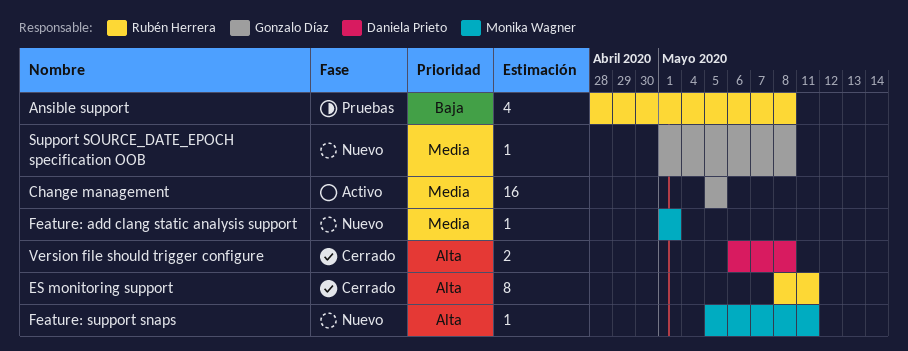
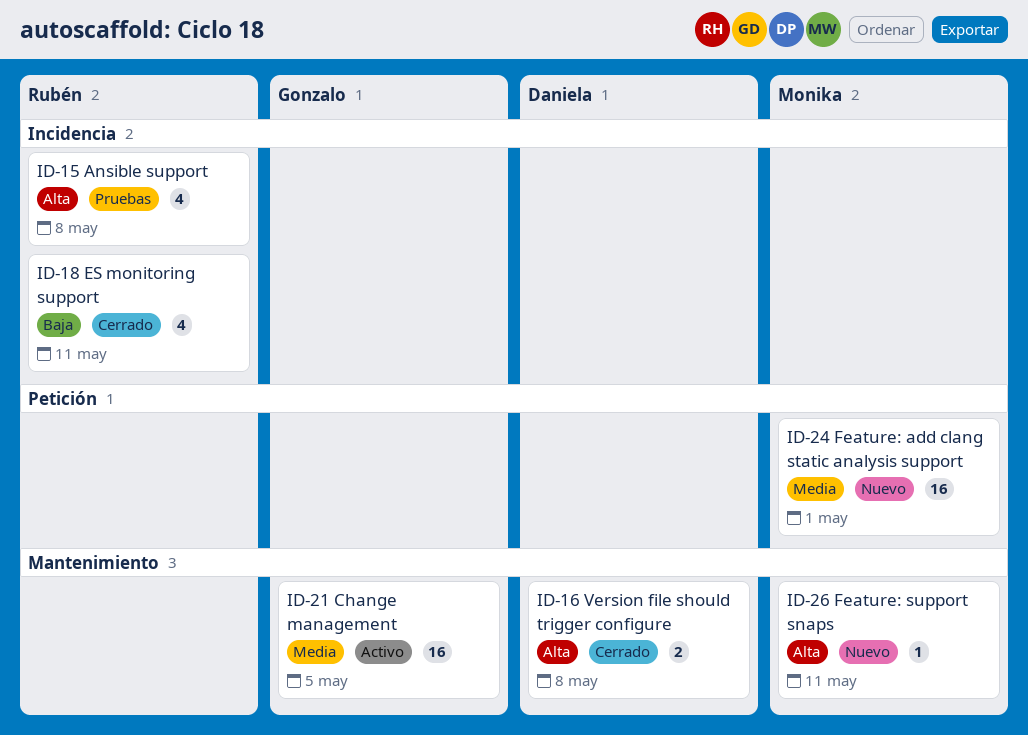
Ansible support, priority: Baja -> Alta
ES monitoring support, priority: Alta -> Baja
ES monitoring support, estimate: 8 -> 4
Feature: add clang static analysis support, estimate: 1 -> 16
Support SOURCE_DATE_EPOCH specification OOB: present -> none

